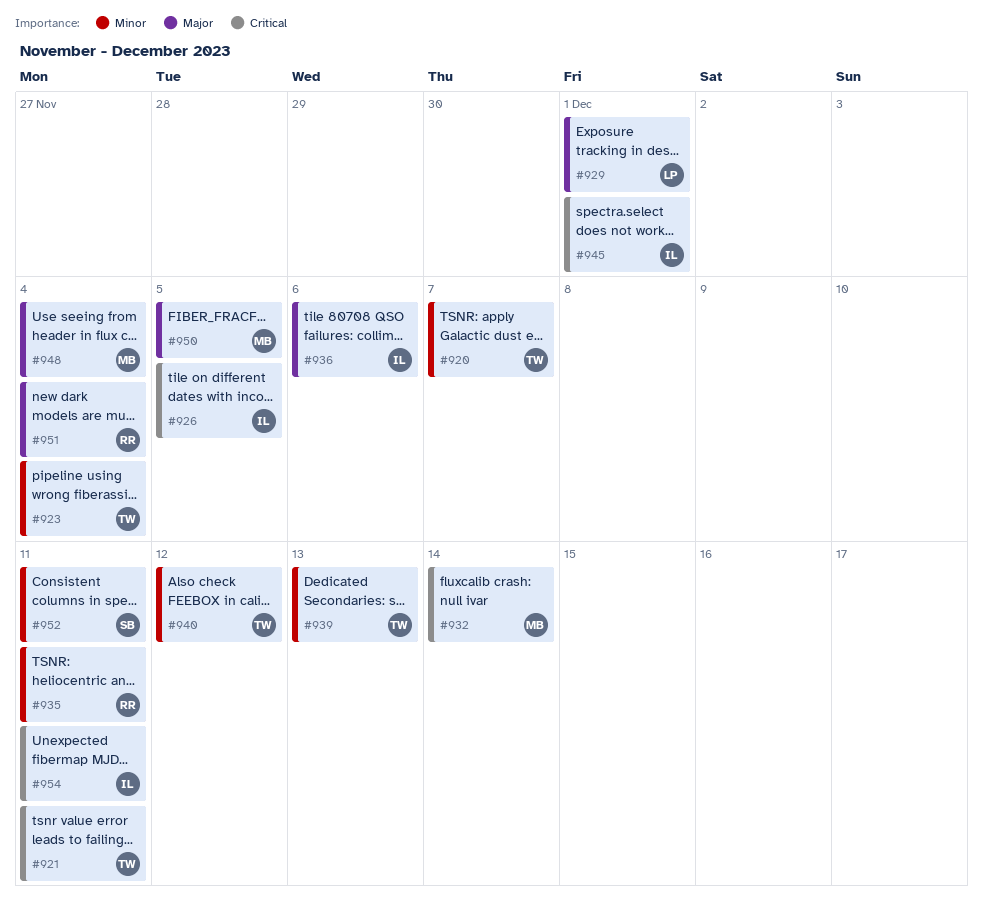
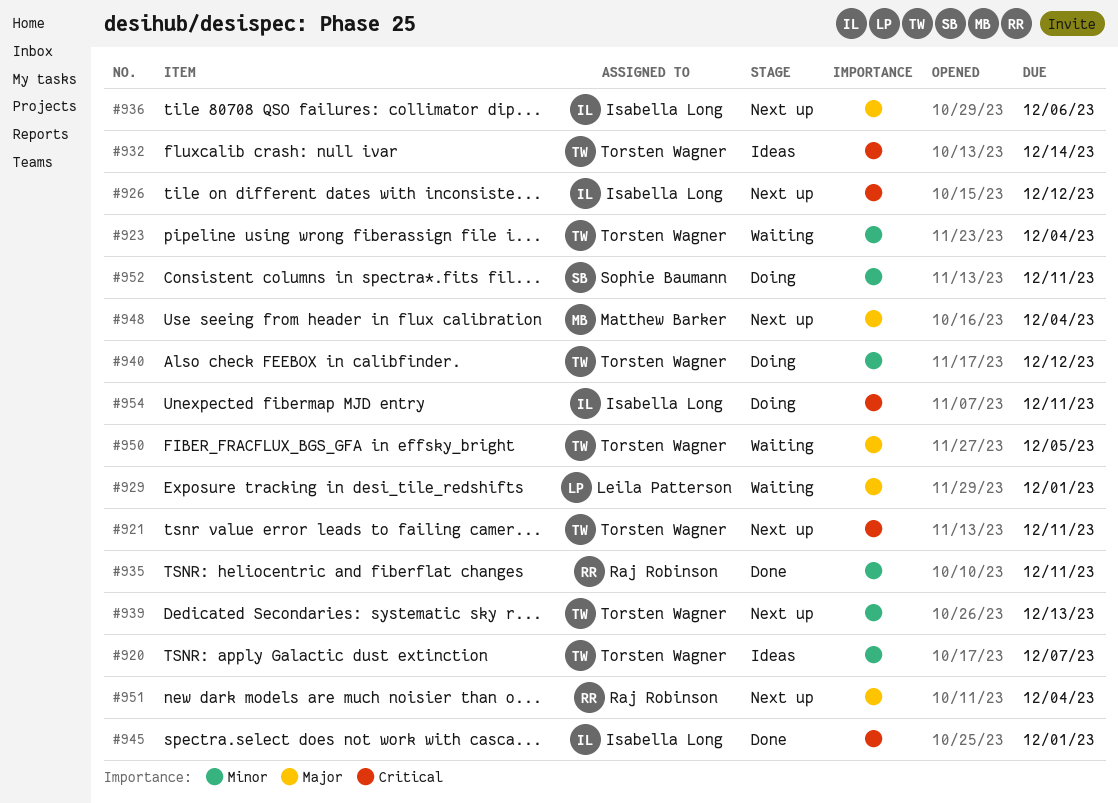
#926, due: Dec 5 -> Dec 12
#932, owner: Matthew Barker -> Torsten Wagner
#950, owner: Matthew Barker -> Torsten Wagner

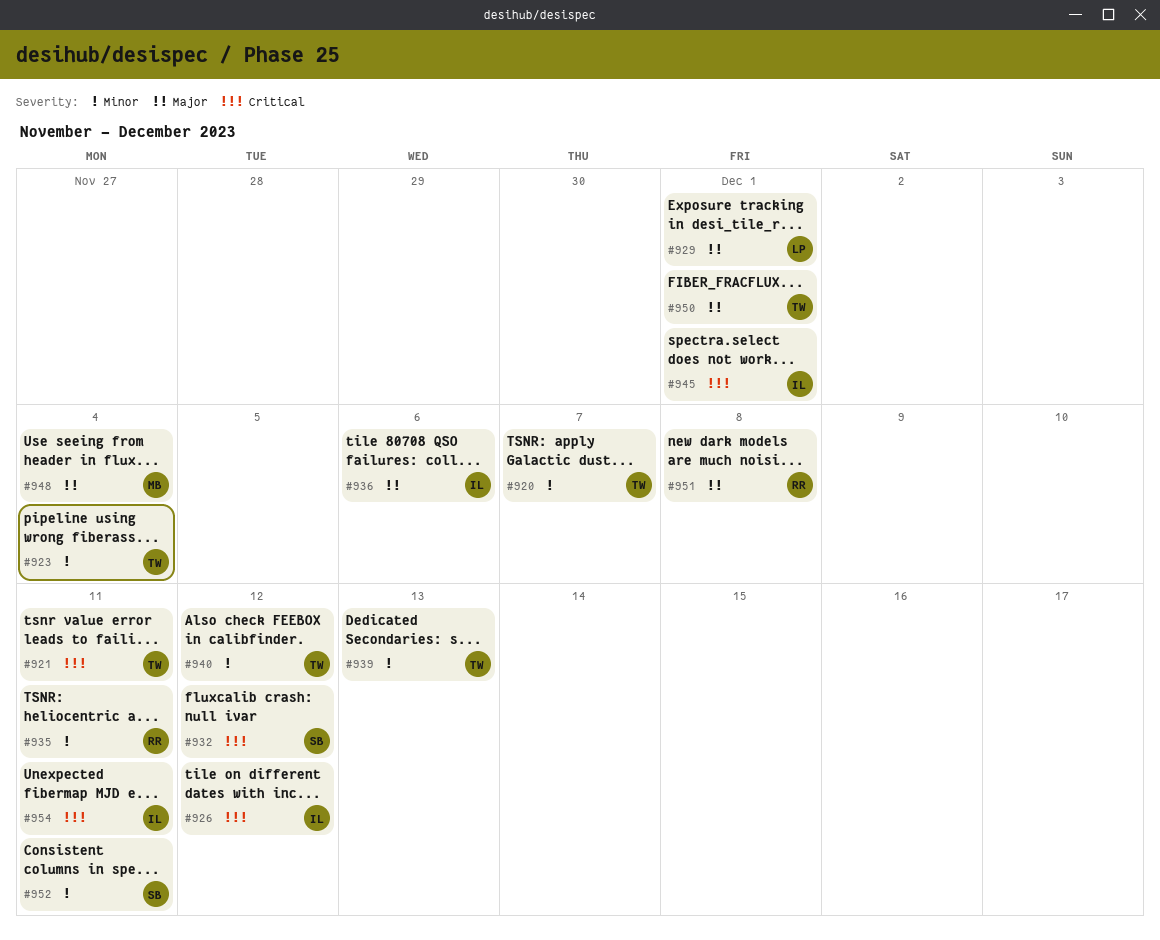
#932, owner: Torsten Wagner -> Sophie Baumann
#932, due: Dec 14 -> Dec 12
#950, due: Dec 5 -> Dec 1
#951, due: Dec 4 -> Dec 8

